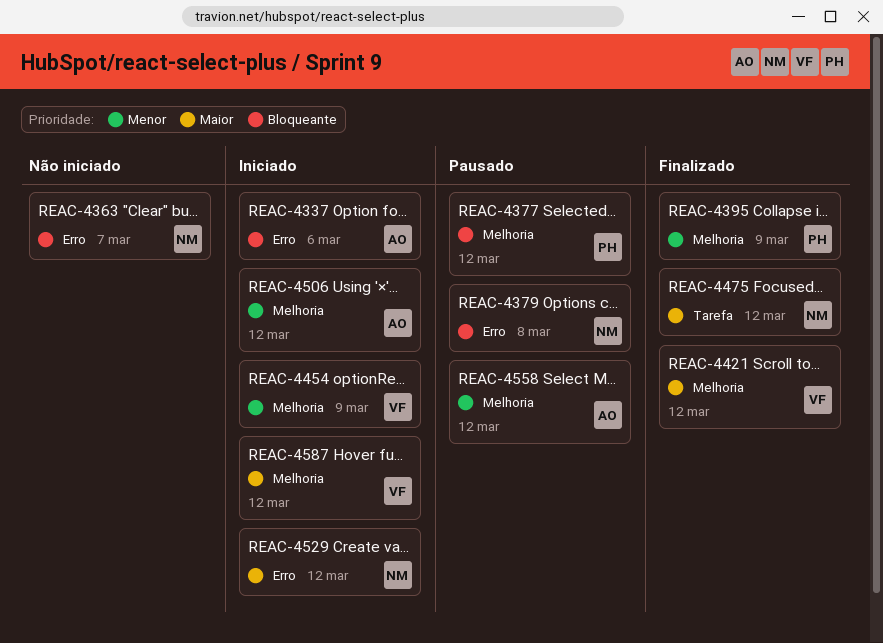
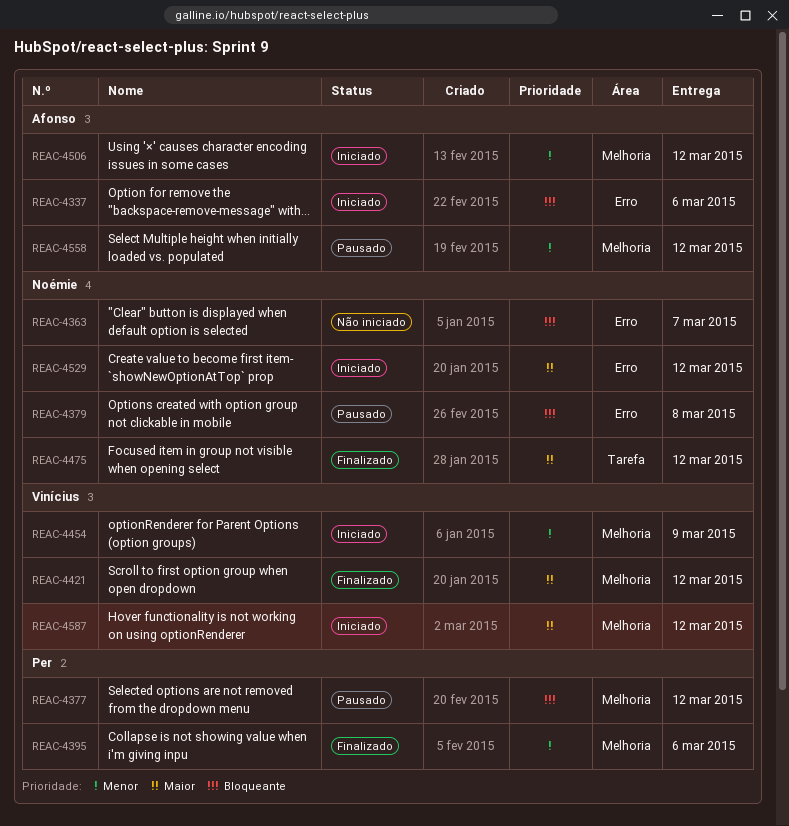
REAC-4395, due: Mar 9 -> Mar 6

